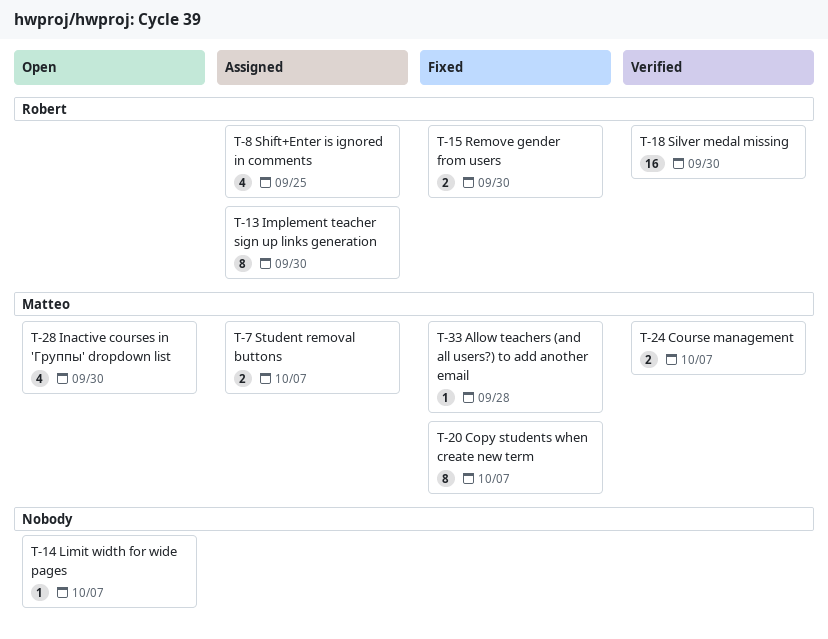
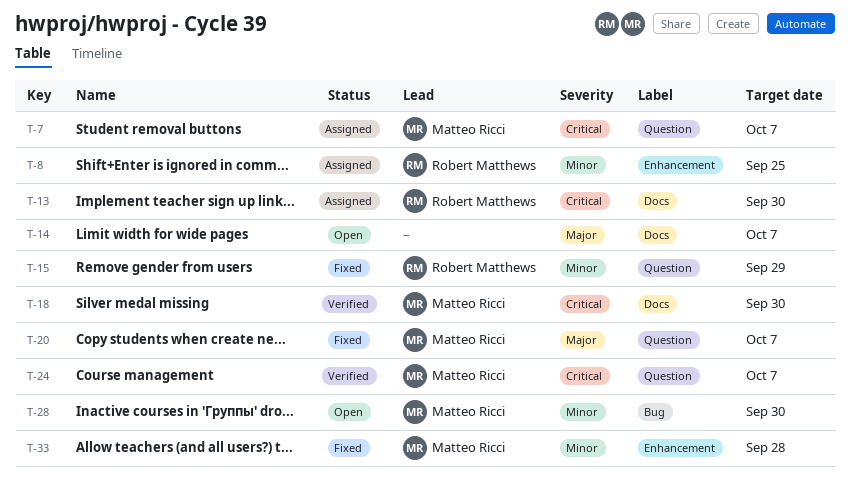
T-15, due: Sep 30 -> Sep 29
T-18, owner: Robert Matthews -> Matteo Ricci

